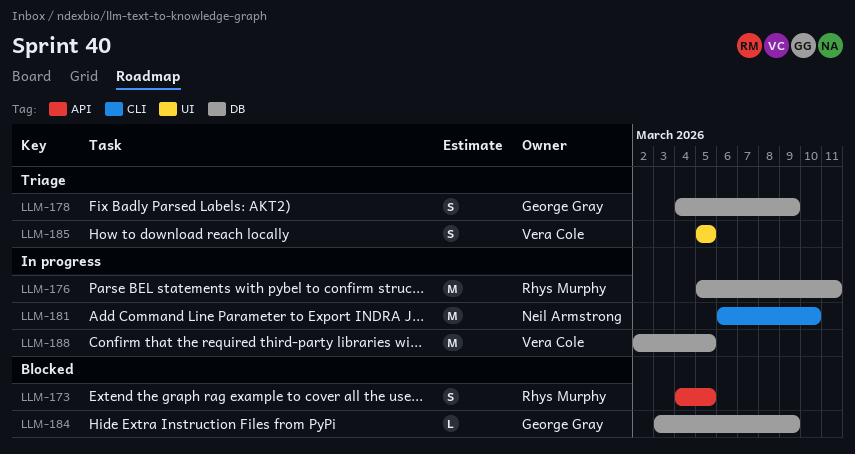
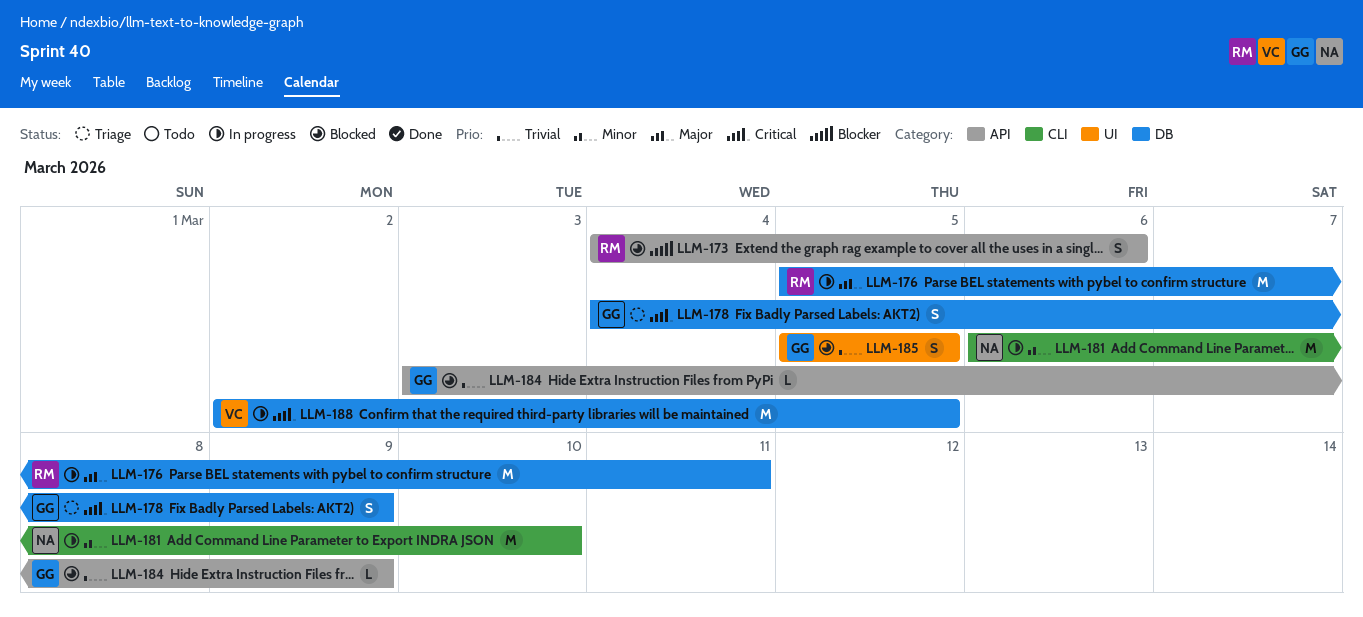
LLM-173, due: Mar 5 -> Mar 6
LLM-184, label: DB -> API
LLM-185, status: Triage -> Blocked
LLM-185, owner: Vera Cole -> George Gray

